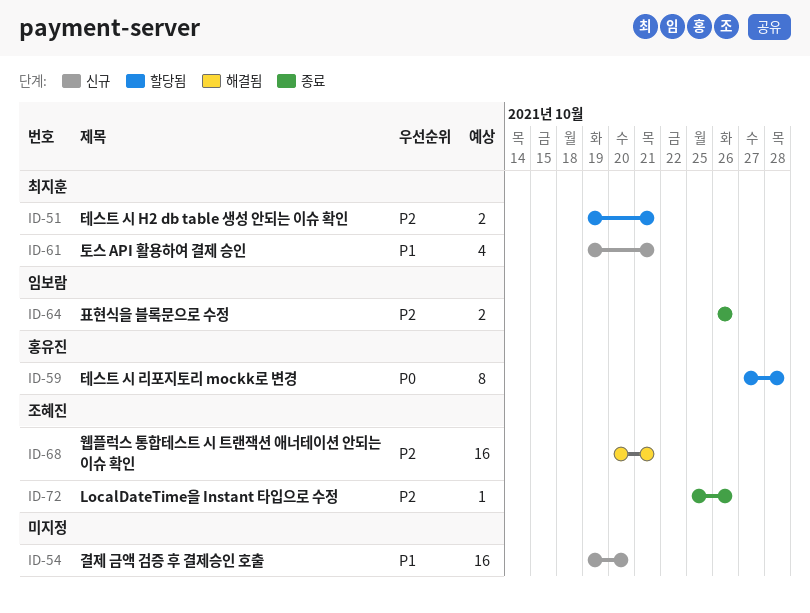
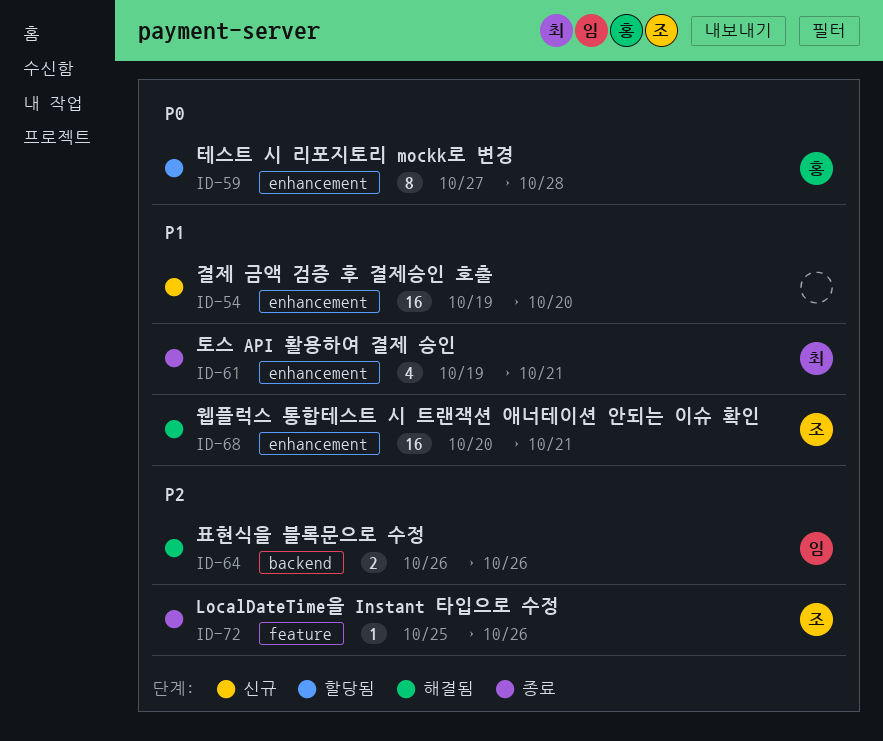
ID-51: present -> none
ID-61, status: 신규 -> 종료
ID-64, status: 종료 -> 해결됨
ID-68, priority: P2 -> P1

